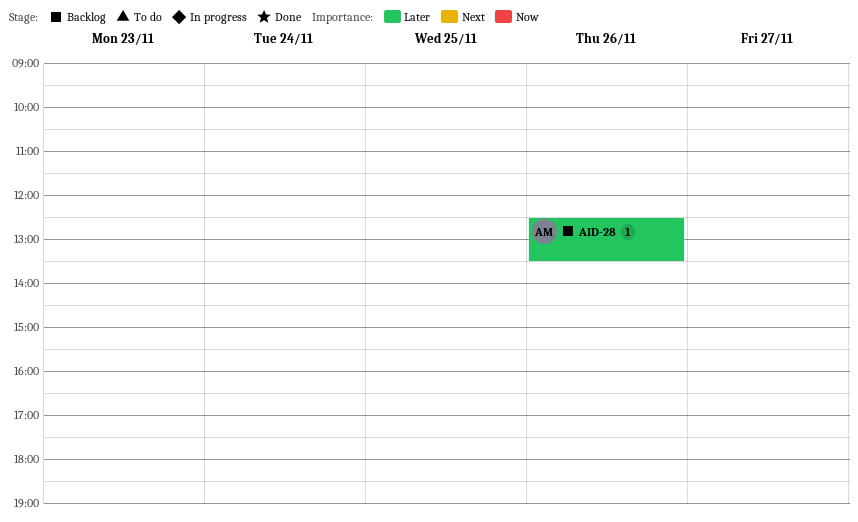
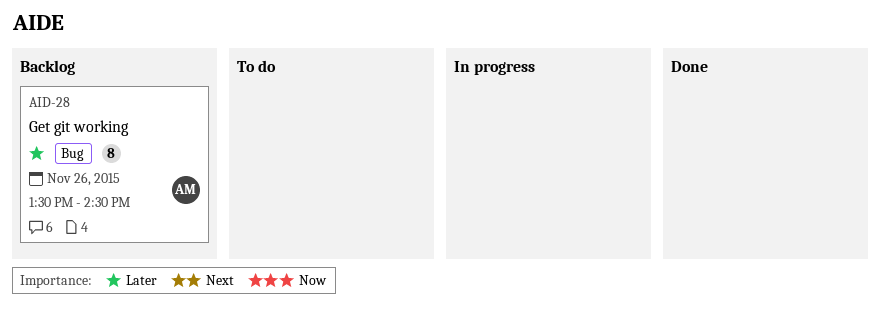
AID-28, estimate: 1 -> 8
AID-28, begins: 12:30 -> 13:30
AID-28, ends: 13:30 -> 14:30

